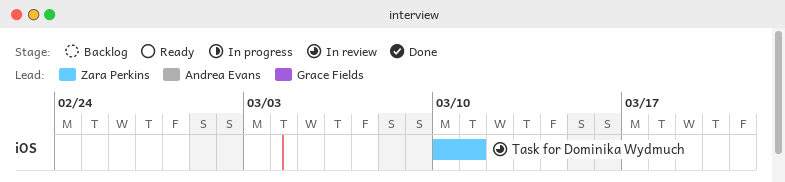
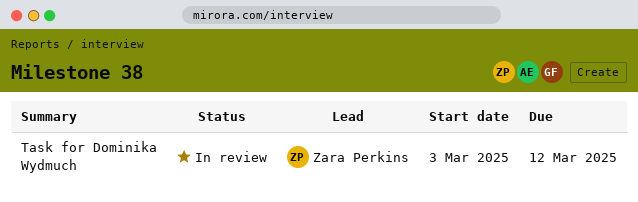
Task for Dominika Wydmuch, start: Mar 10 -> Mar 3
Task for Dominika Wydmuch, due: Mar 11 -> Mar 12

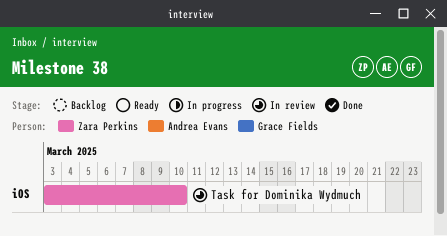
Task for Dominika Wydmuch, due: Mar 12 -> Mar 10

